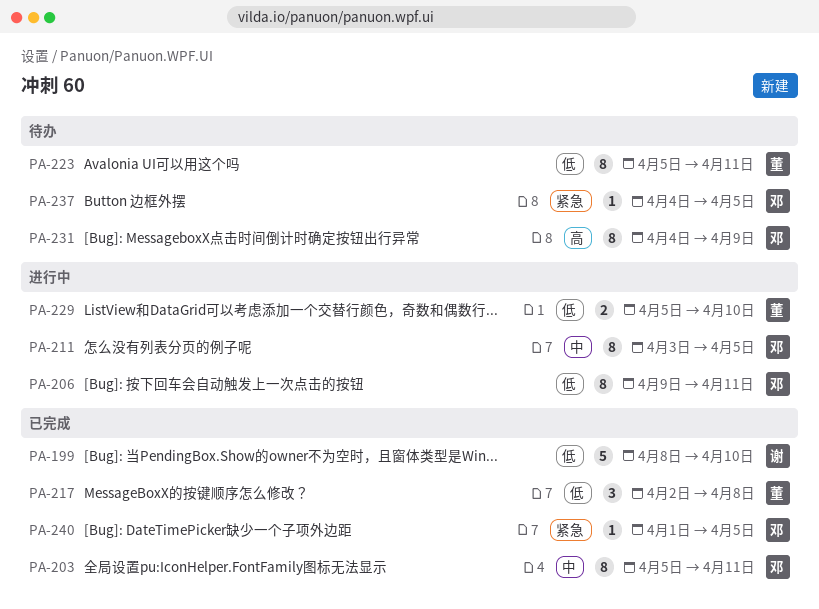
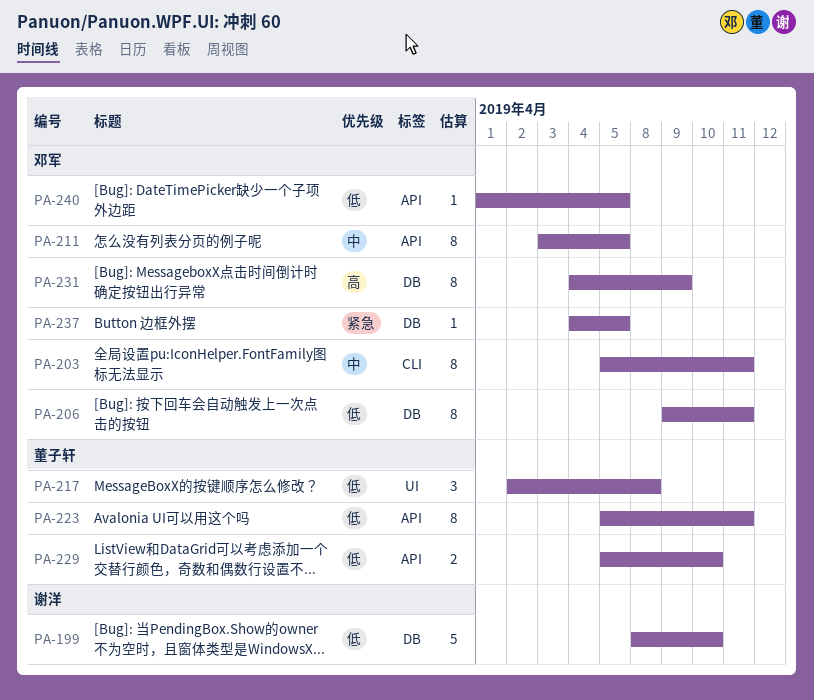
PA-240, priority: 紧急 -> 低

